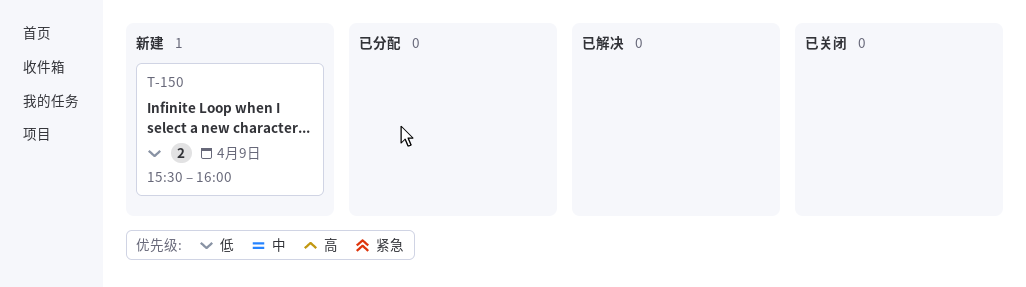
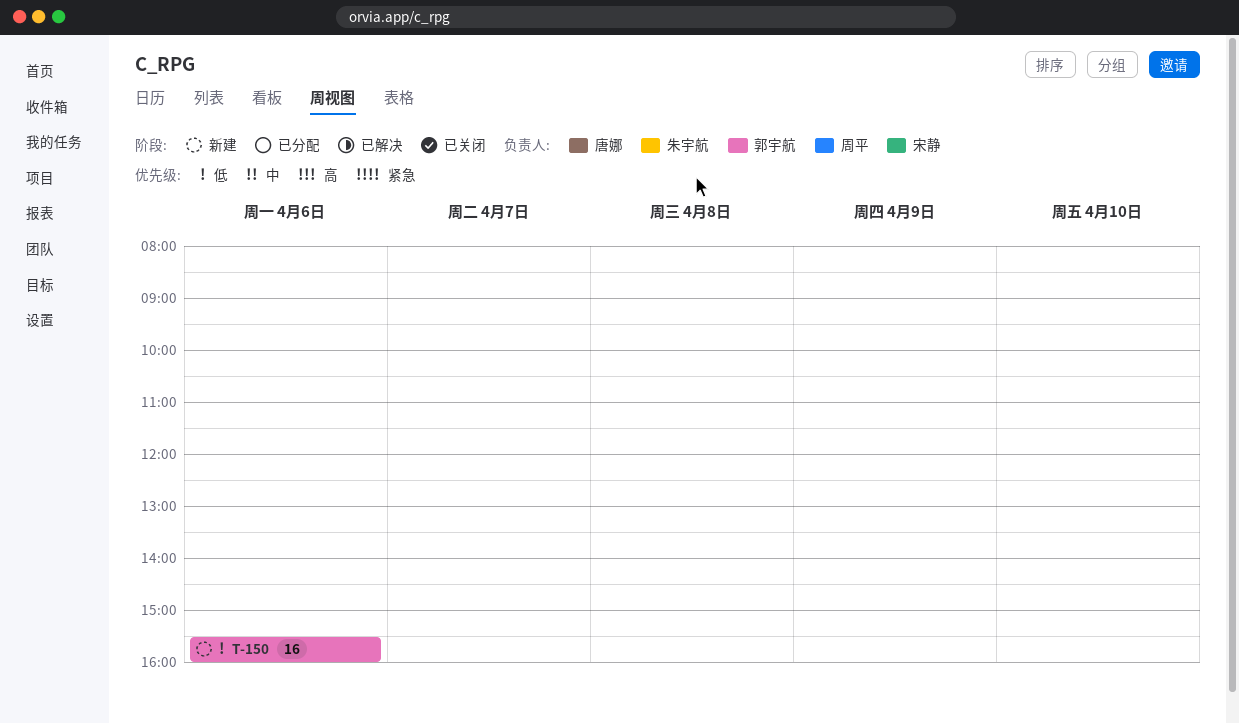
T-150, estimate: 2 -> 16
T-150, day: Apr 9 -> Apr 6

